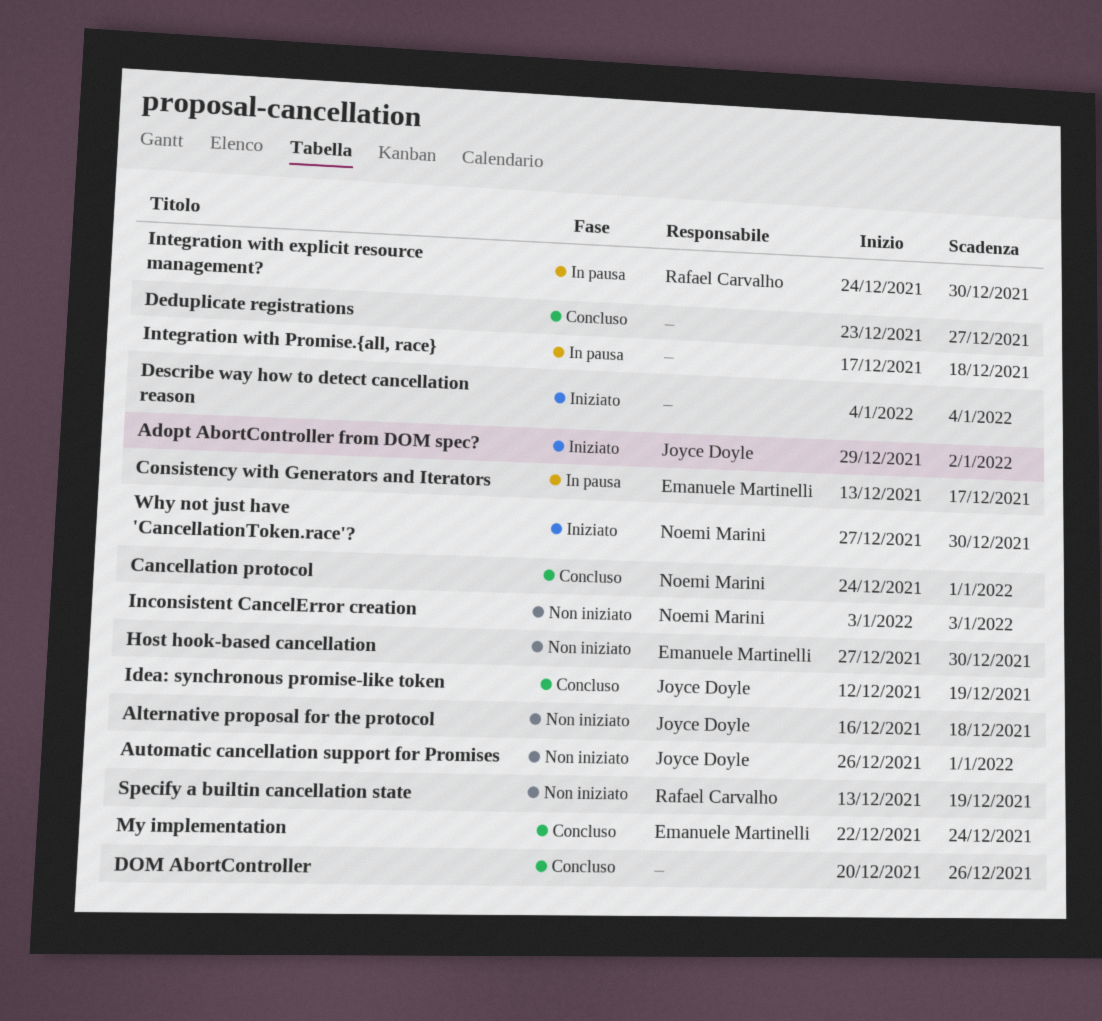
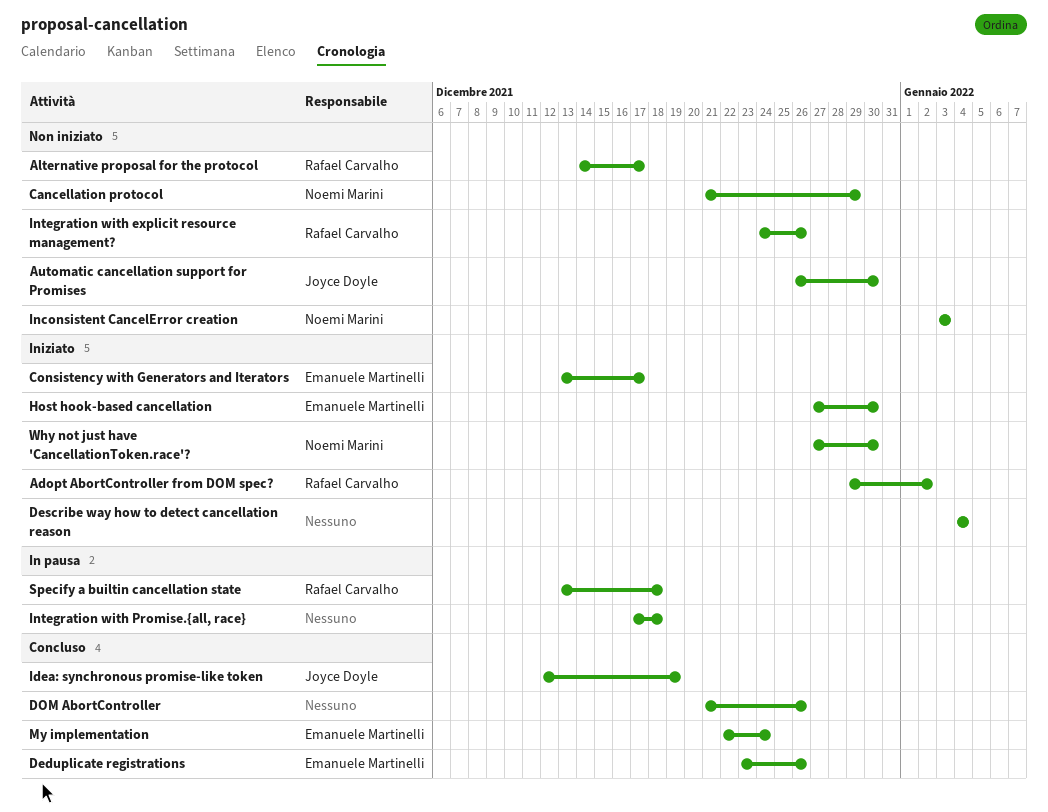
Adopt AbortController from DOM spec?, owner: Joyce Doyle -> Rafael Carvalho
Alternative proposal for the protocol, owner: Joyce Doyle -> Rafael Carvalho
Alternative proposal for the protocol, start: Dec 16 -> Dec 14
Alternative proposal for the protocol, due: Dec 18 -> Dec 17
Automatic cancellation support for Promises, due: Jan 1 -> Dec 30
Cancellation protocol, status: Concluso -> Non iniziato
Cancellation protocol, start: Dec 24 -> Dec 21
Cancellation protocol, due: Jan 1 -> Dec 29
Consistency with Generators and Iterators, status: In pausa -> Iniziato
Deduplicate registrations, owner: none -> Emanuele Martinelli
Deduplicate registrations, due: Dec 27 -> Dec 26
DOM AbortController, start: Dec 20 -> Dec 21
Host hook-based cancellation, status: Non iniziato -> Iniziato
Integration with explicit resource management?, status: In pausa -> Non iniziato
Integration with explicit resource management?, due: Dec 30 -> Dec 26
Specify a builtin cancellation state, status: Non iniziato -> In pausa
Specify a builtin cancellation state, due: Dec 19 -> Dec 18

